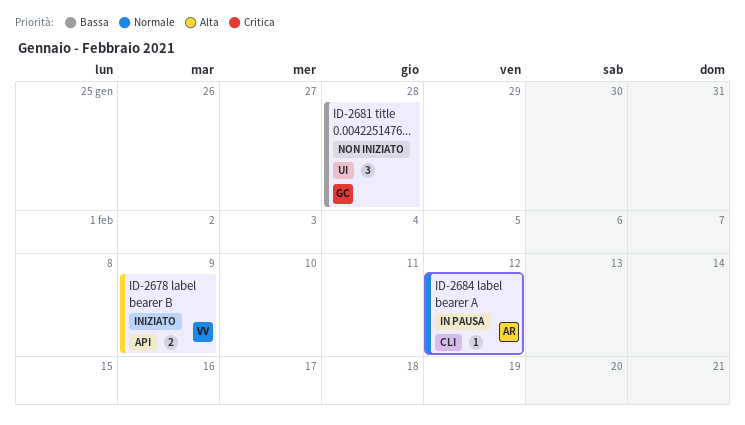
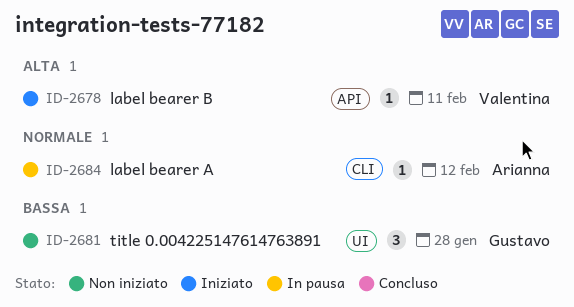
ID-2678, estimate: 2 -> 1
ID-2678, due: Feb 9 -> Feb 11

